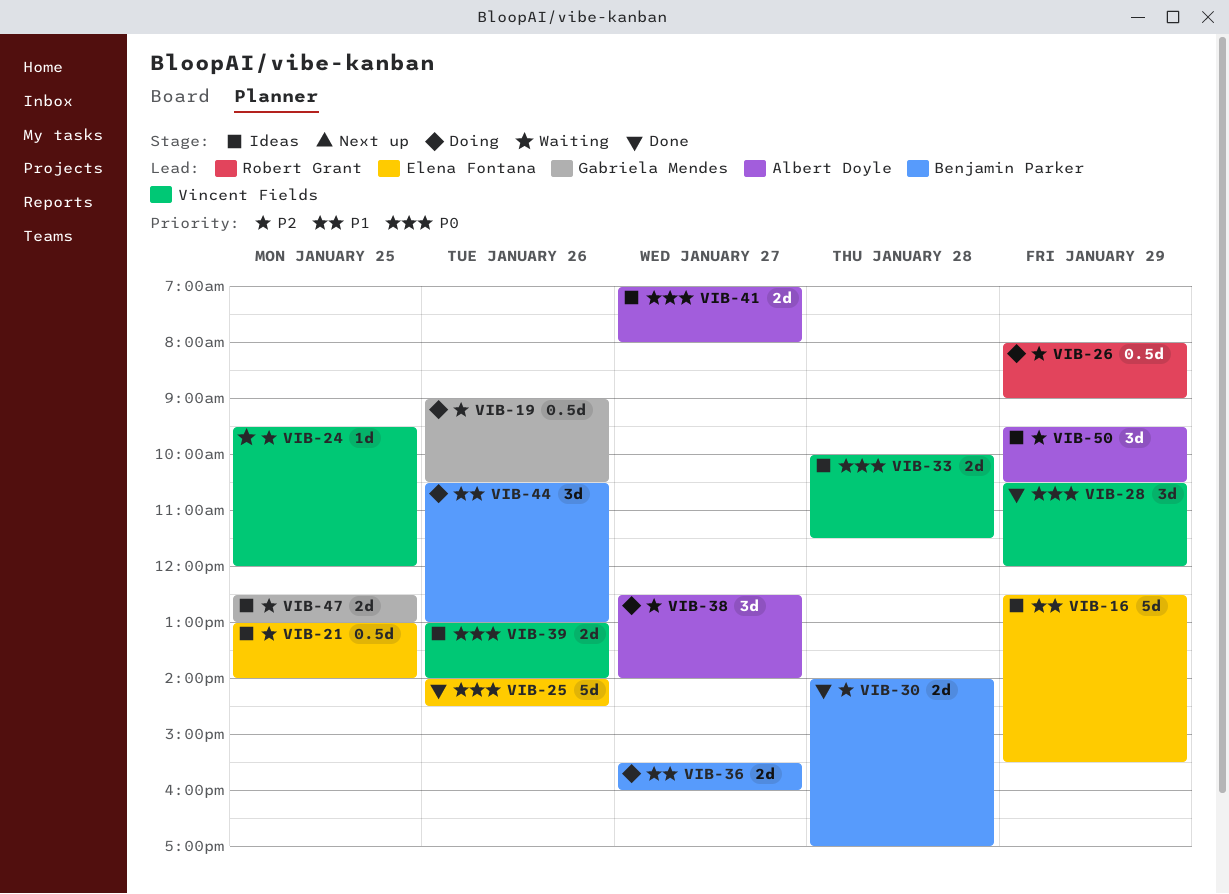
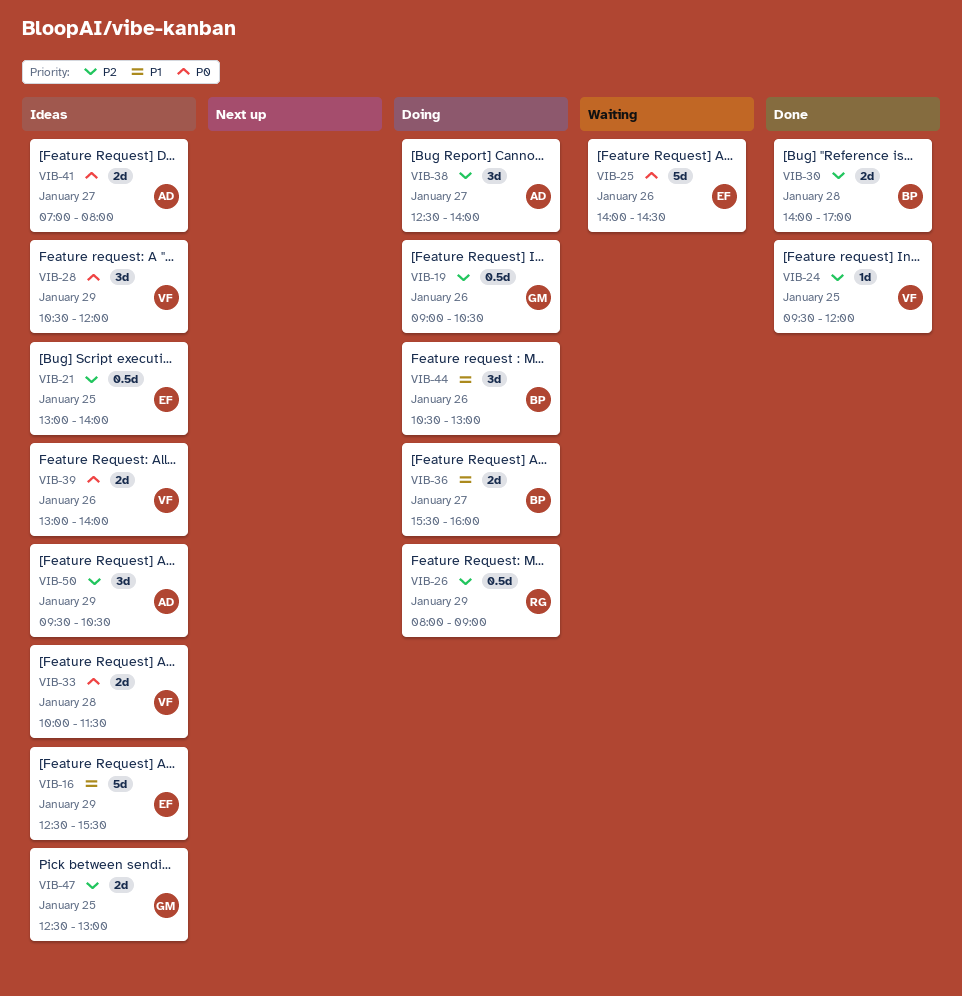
VIB-24, status: Waiting -> Done
VIB-25, status: Done -> Waiting
VIB-28, status: Done -> Ideas

